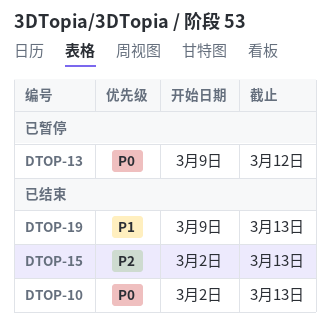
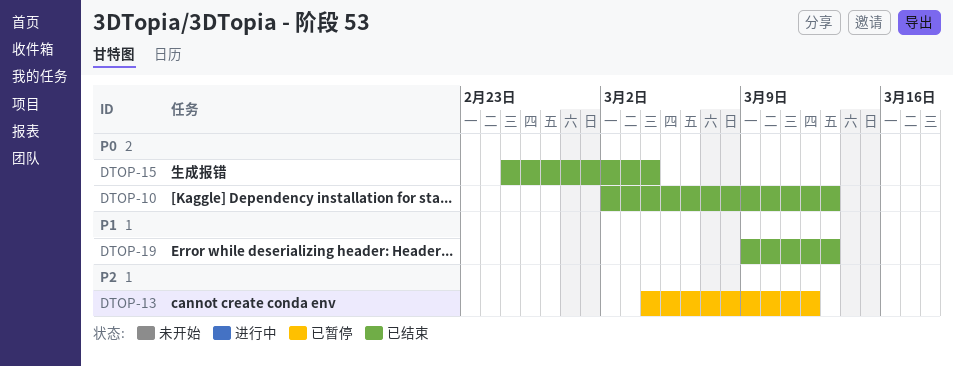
DTOP-13, priority: P0 -> P2
DTOP-13, start: Mar 9 -> Mar 4
DTOP-15, priority: P2 -> P0
DTOP-15, start: Mar 2 -> Feb 25
DTOP-15, due: Mar 13 -> Mar 4

